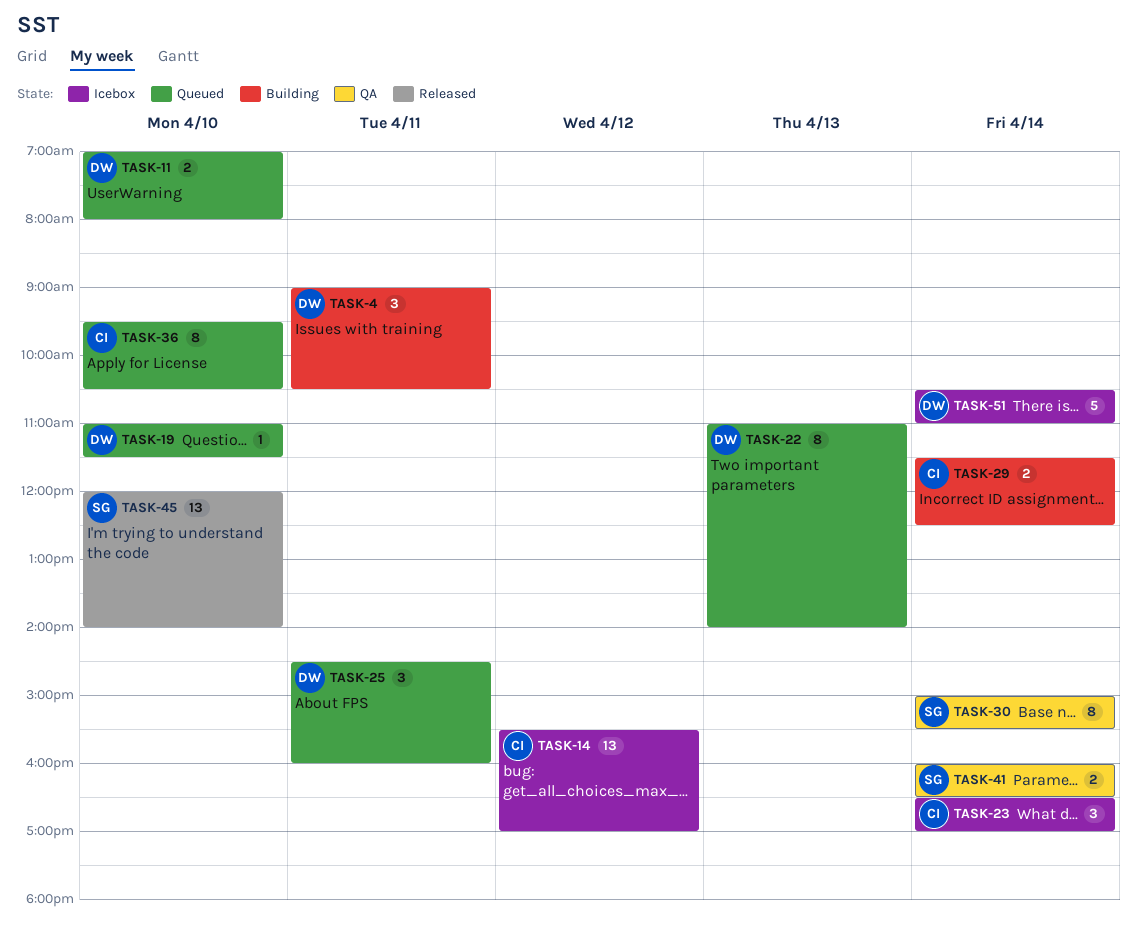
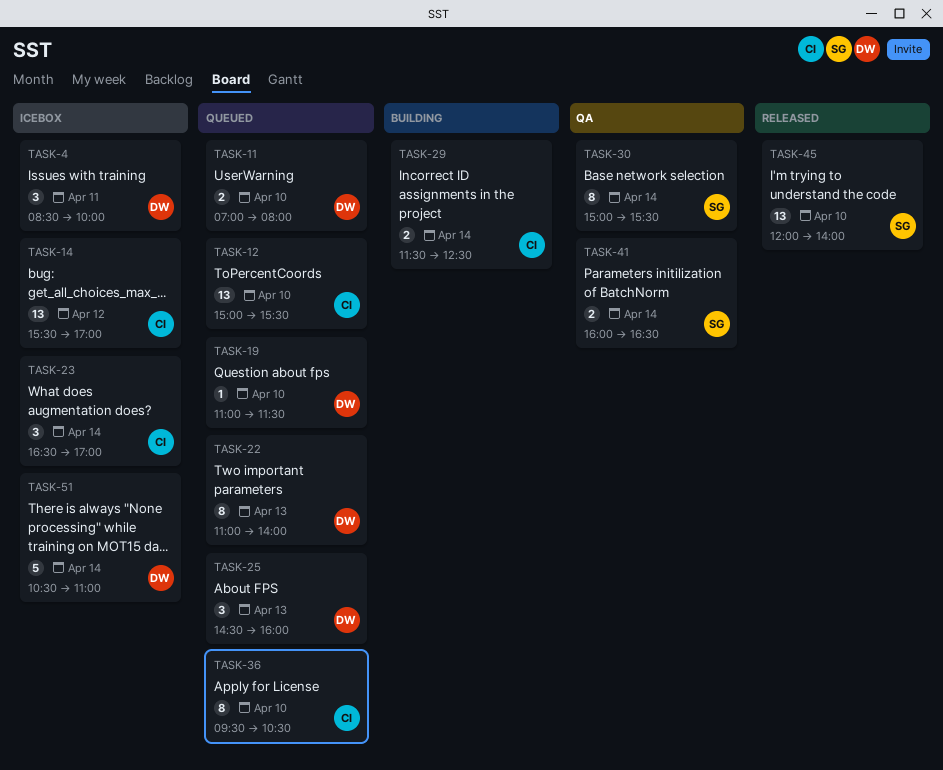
TASK-4, status: Building -> Icebox
TASK-4, begins: 09:00 -> 08:30
TASK-4, ends: 10:30 -> 10:00
TASK-12: none -> present
TASK-25, day: Apr 11 -> Apr 13

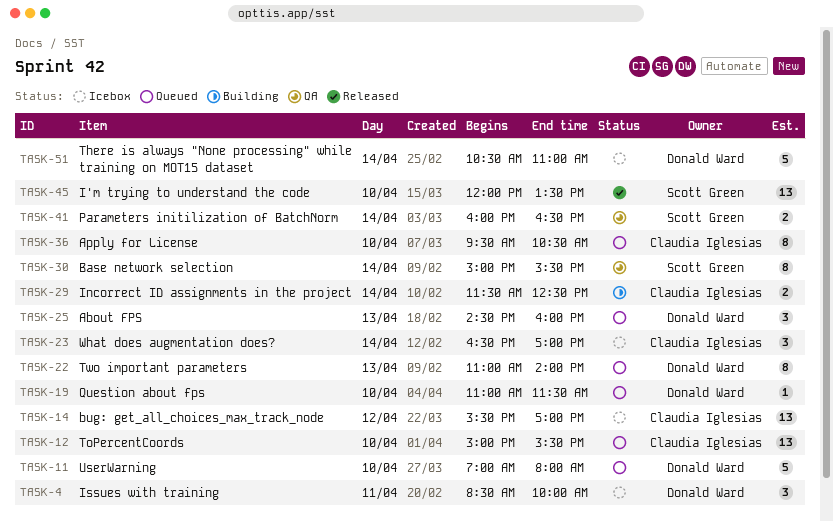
TASK-11, estimate: 2 -> 5
TASK-45, ends: 14:00 -> 13:30

